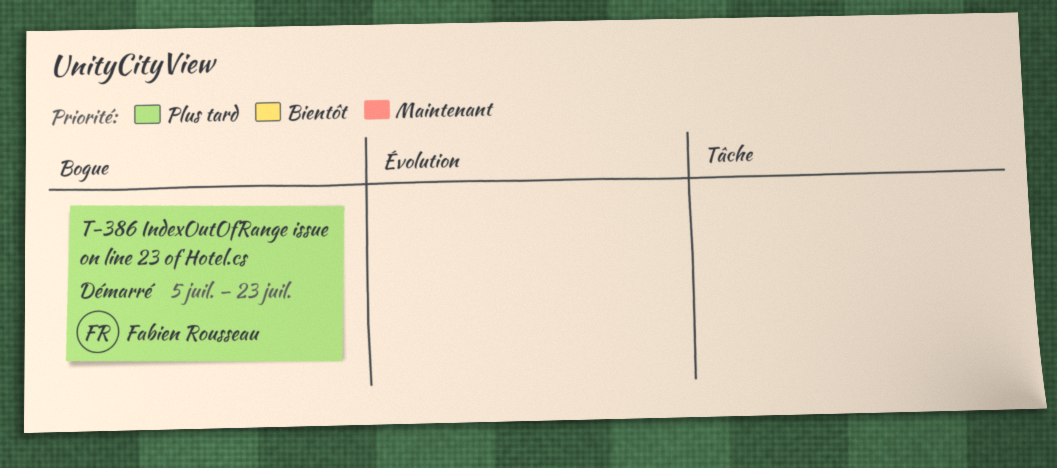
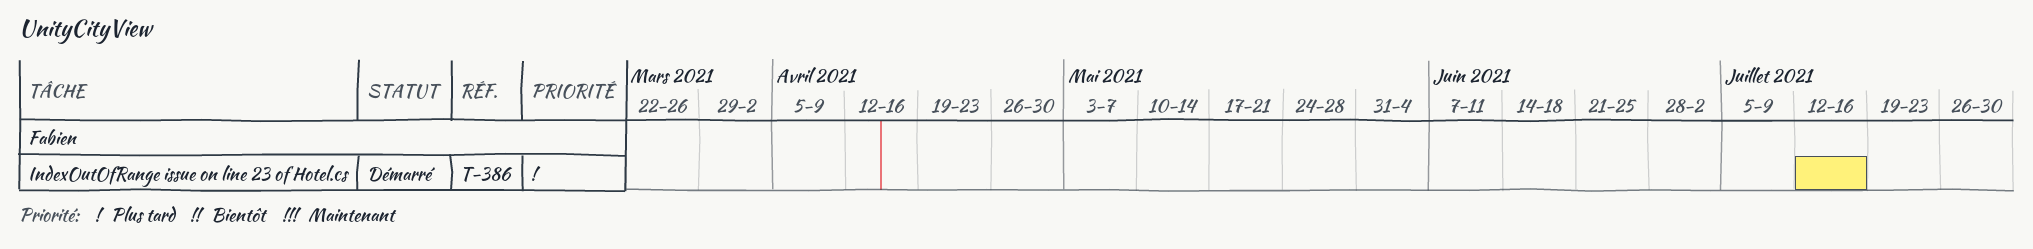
T-386, start: Jul 5 -> Jul 12
T-386, due: Jul 23 -> Jul 16

